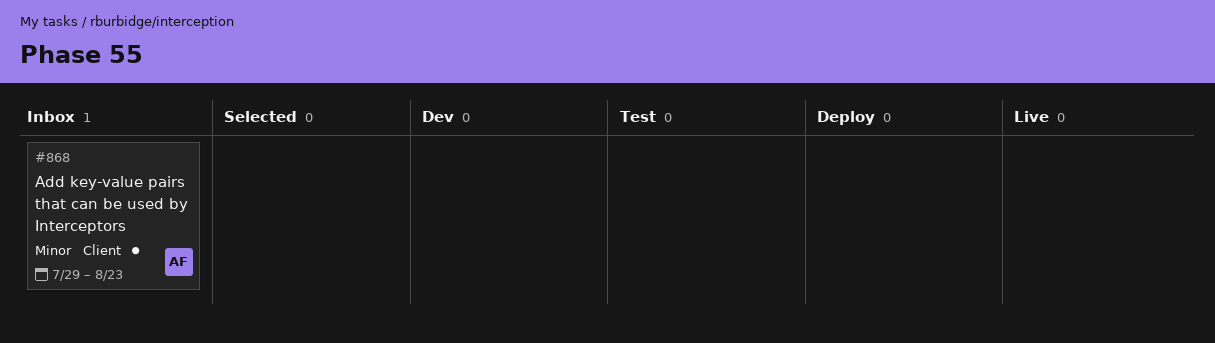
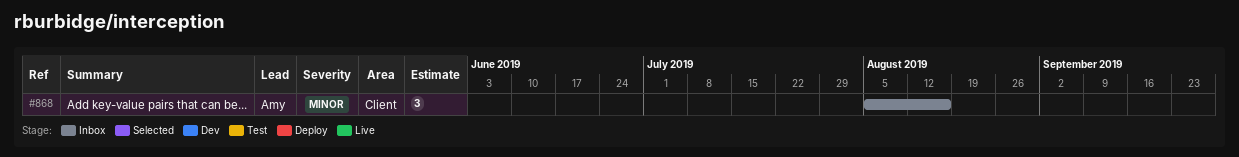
#868, estimate: 1 -> 3
#868, start: Jul 29 -> Aug 5
#868, due: Aug 23 -> Aug 16

